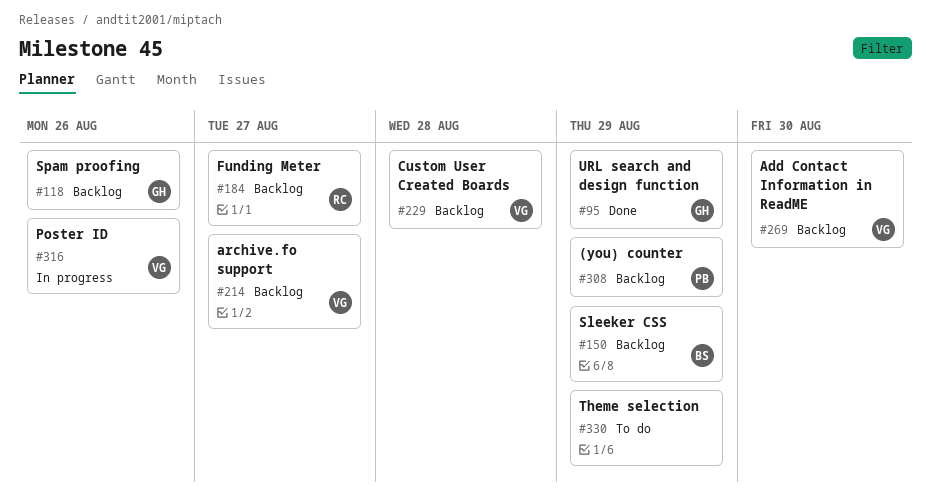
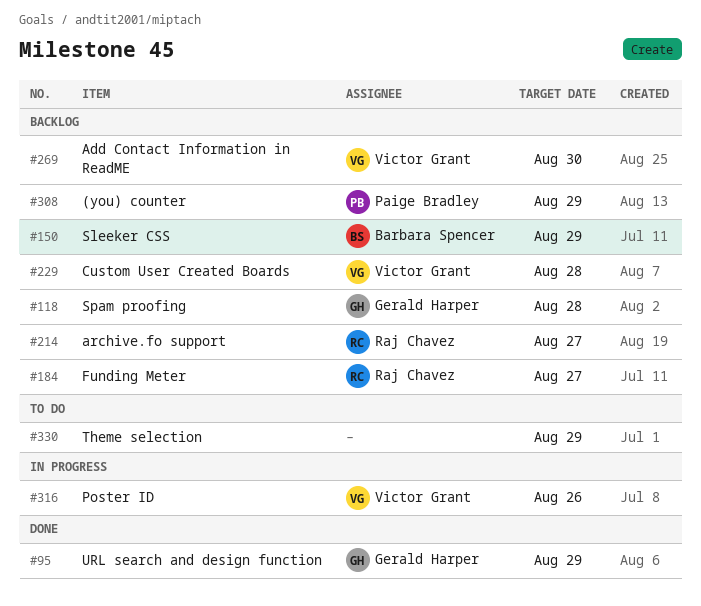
#118, due: Aug 26 -> Aug 28
#214, owner: Victor Grant -> Raj Chavez

